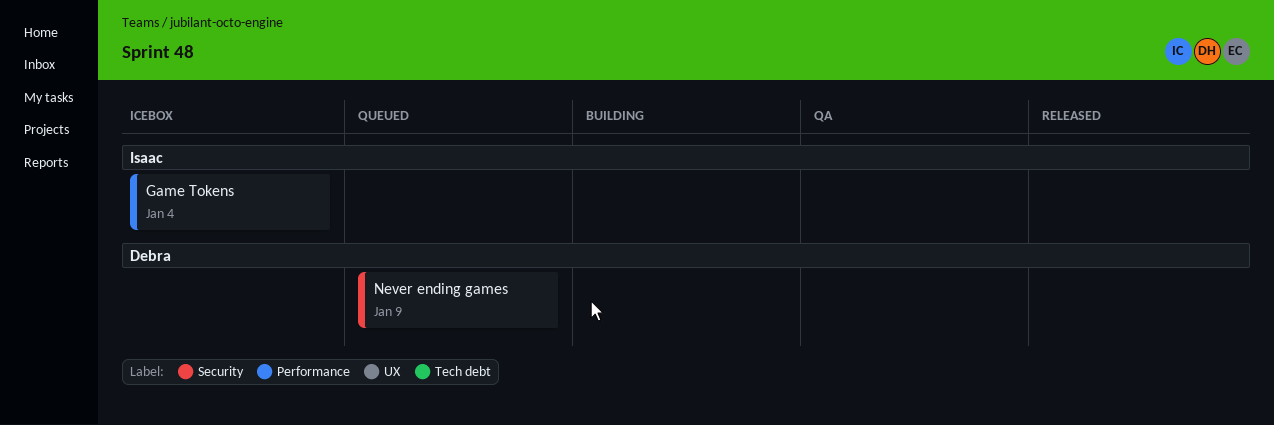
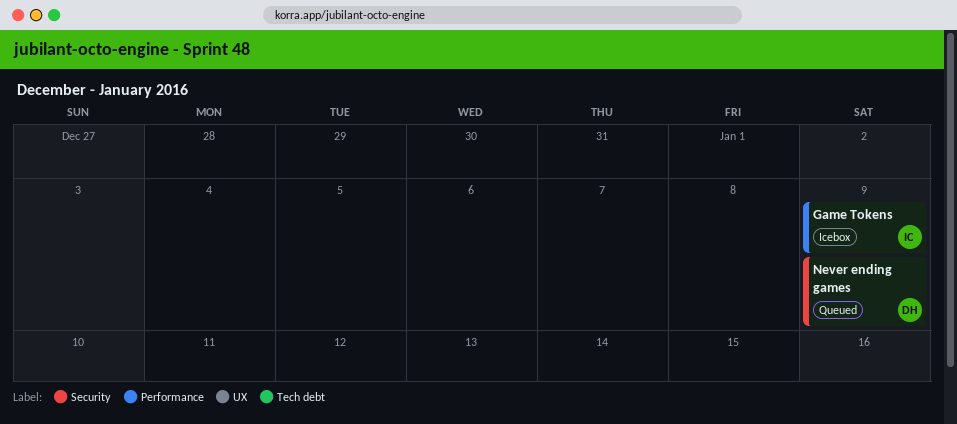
Game Tokens, due: Jan 4 -> Jan 9

